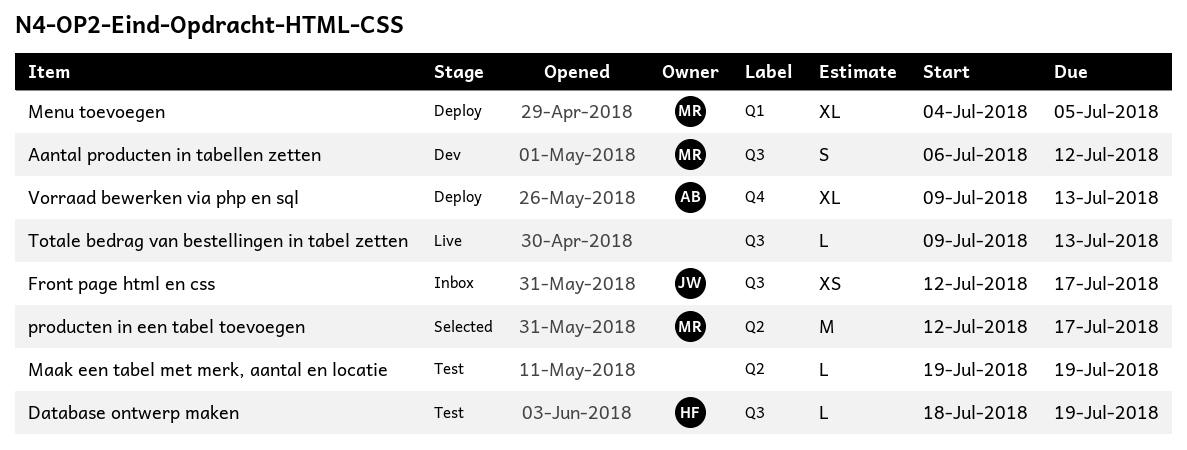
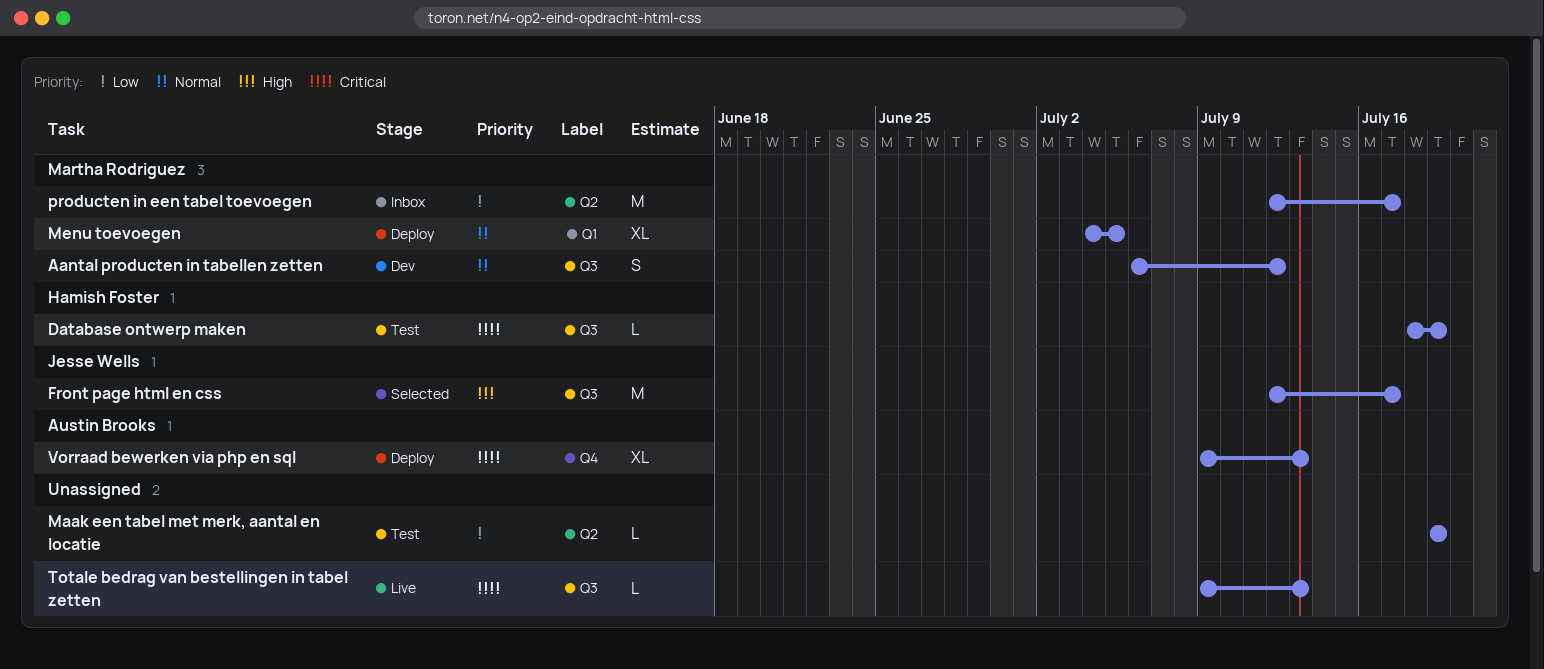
Front page html en css, status: Inbox -> Selected
Front page html en css, estimate: XS -> M
producten in een tabel toevoegen, status: Selected -> Inbox

